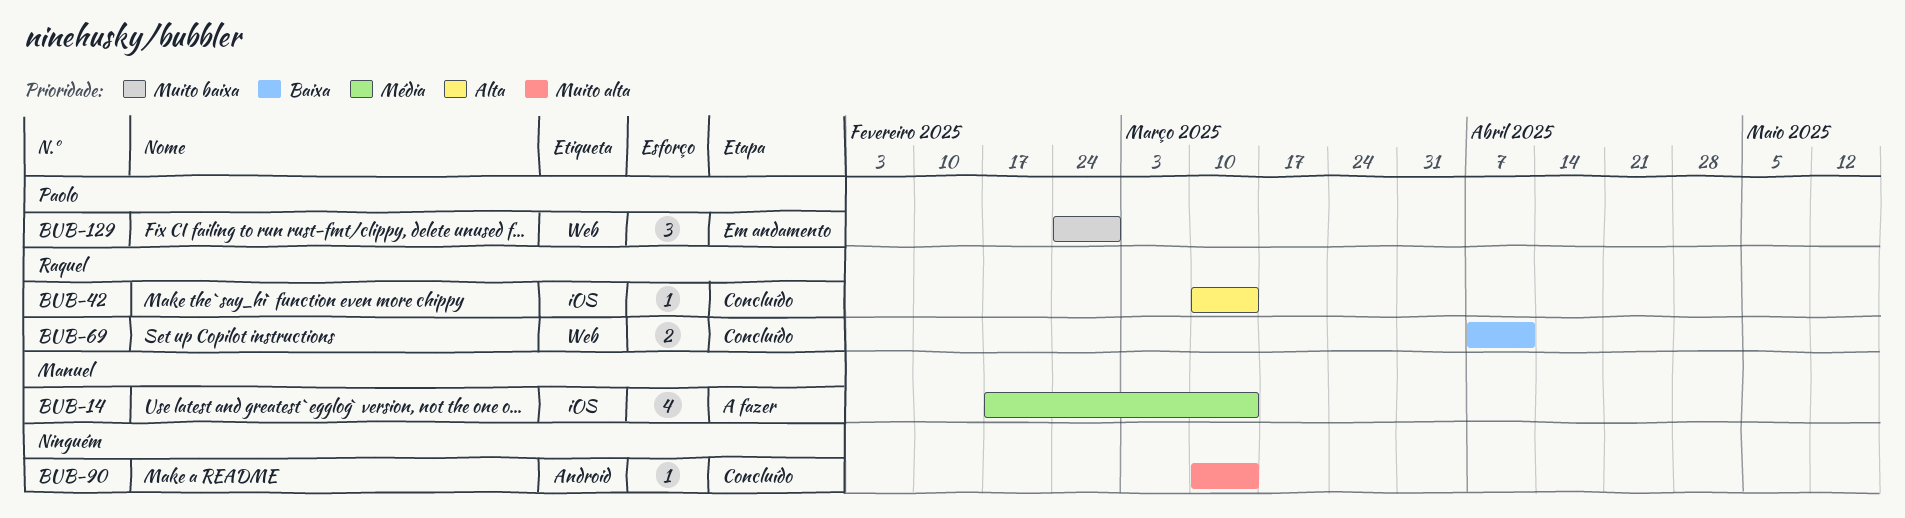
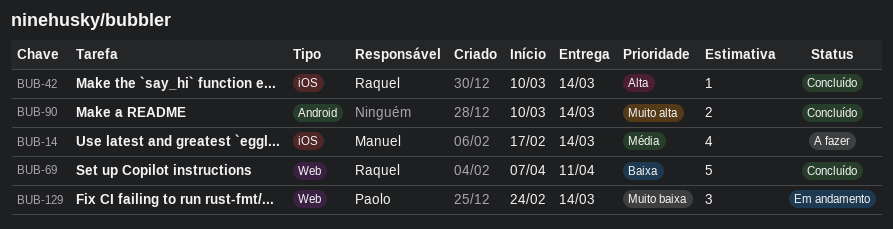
BUB-69, estimate: 2 -> 5
BUB-90, estimate: 1 -> 2
BUB-129, due: Feb 28 -> Mar 14

